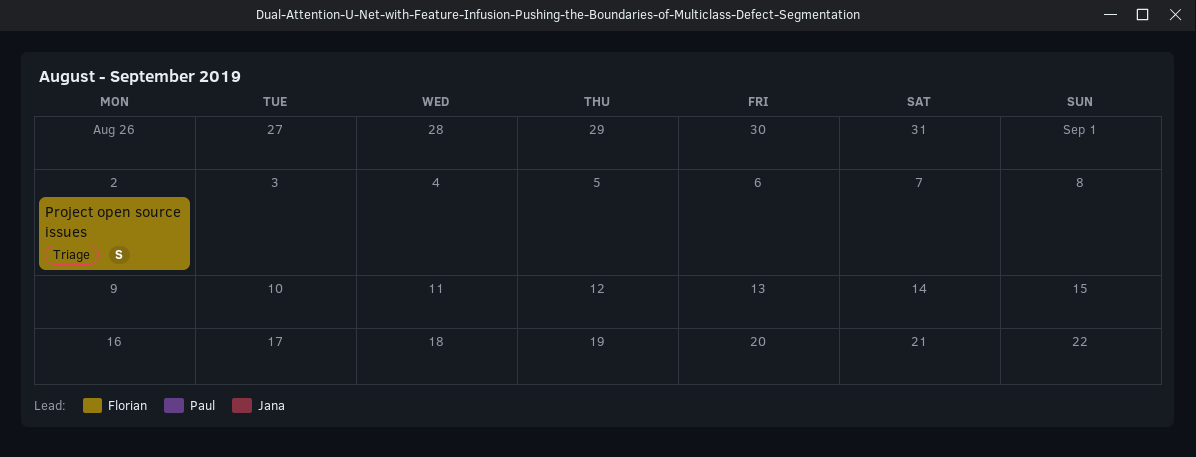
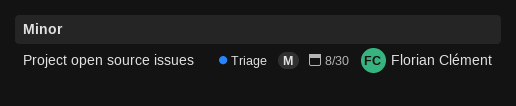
Project open source issues, estimate: S -> M
Project open source issues, due: Sep 2 -> Aug 30

